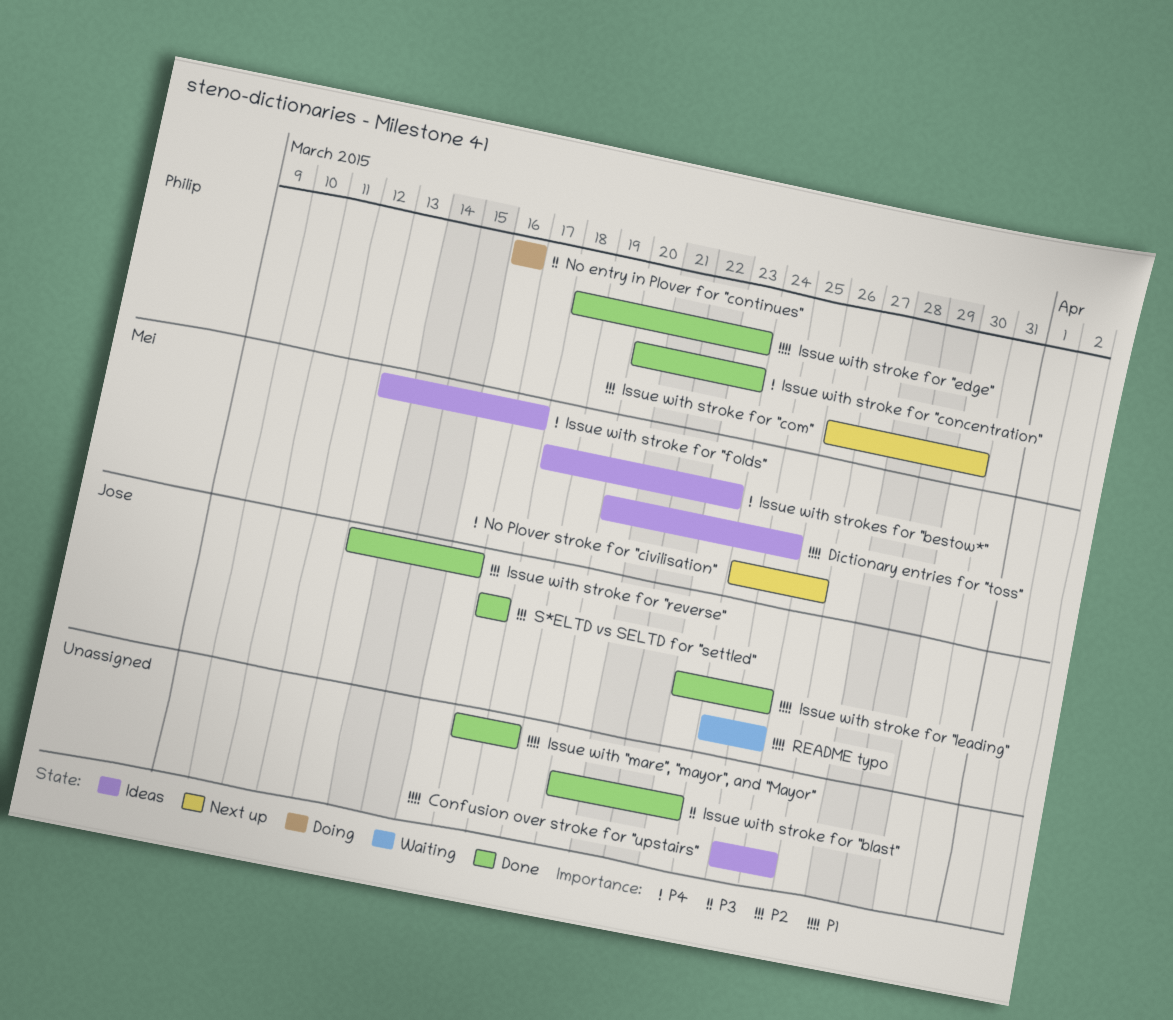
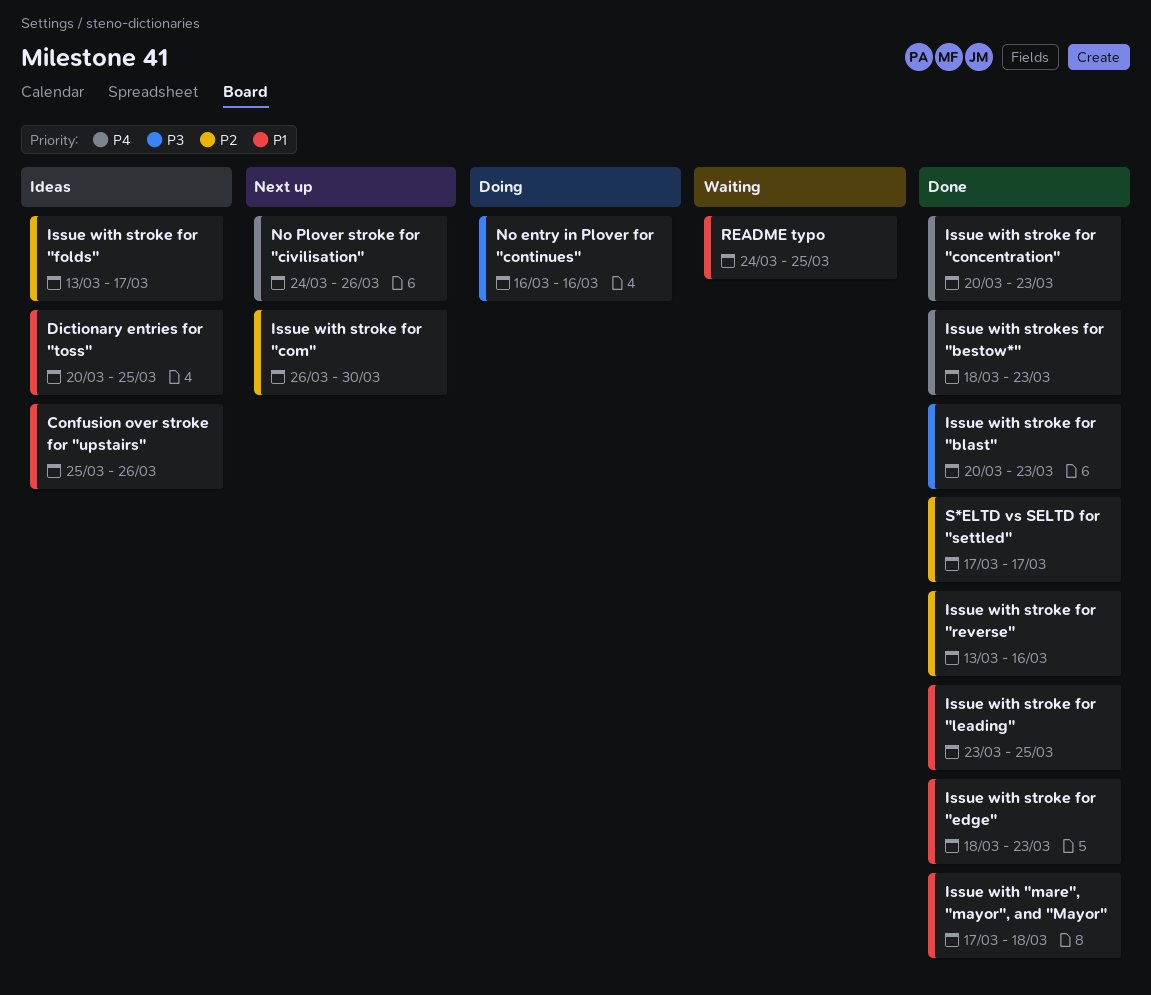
Issue with stroke for "folds", priority: P4 -> P2
Issue with strokes for "bestow*", status: Ideas -> Done

